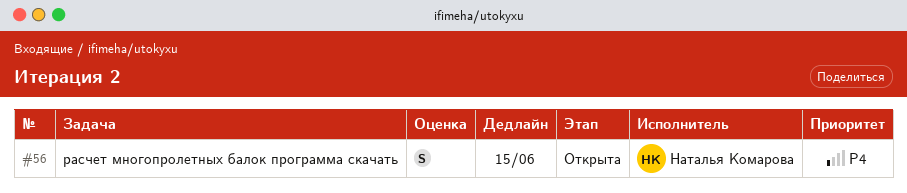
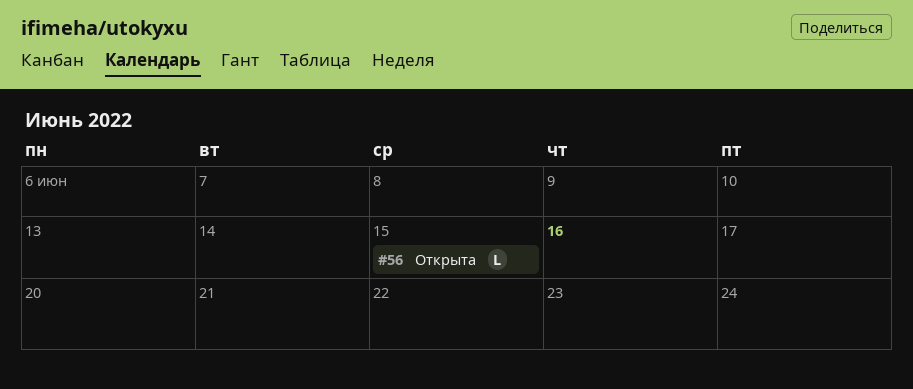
#56, estimate: S -> L

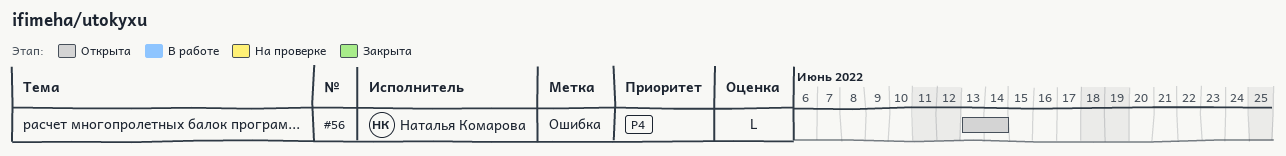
#56, due: Jun 15 -> Jun 14

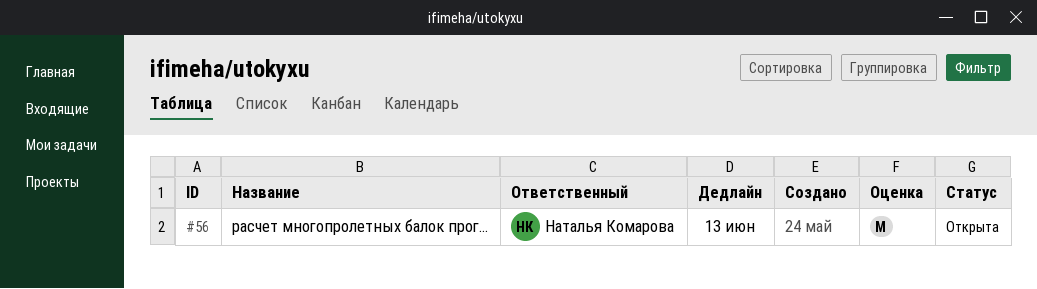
#56, estimate: L -> M
#56, due: Jun 14 -> Jun 13

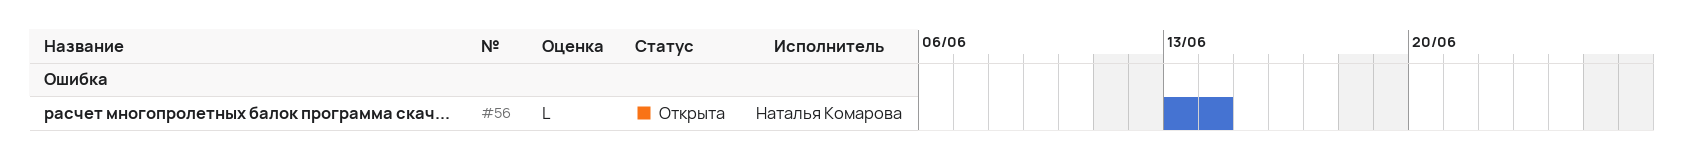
#56, estimate: M -> L
#56, due: Jun 13 -> Jun 14

